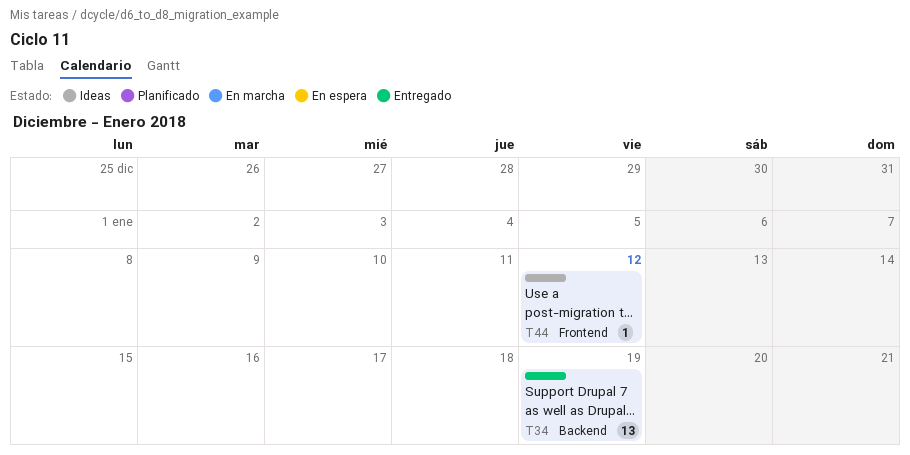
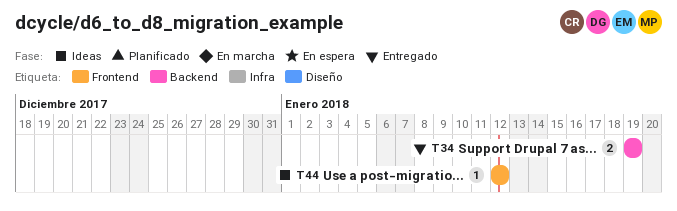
T34, estimate: 13 -> 2

